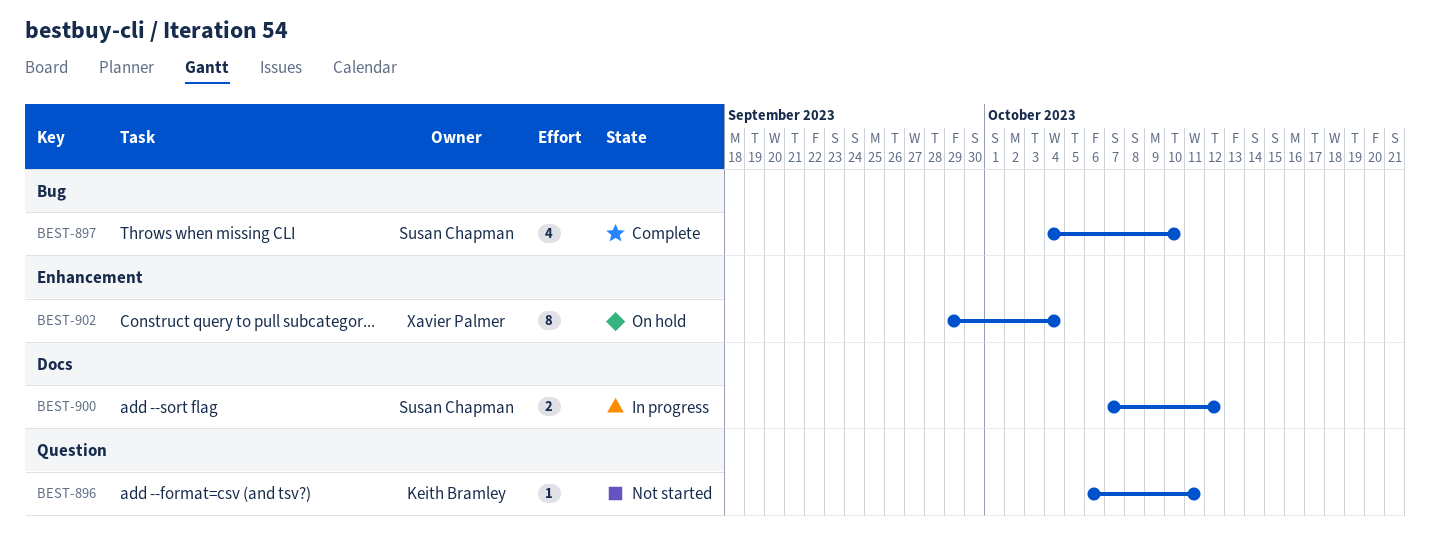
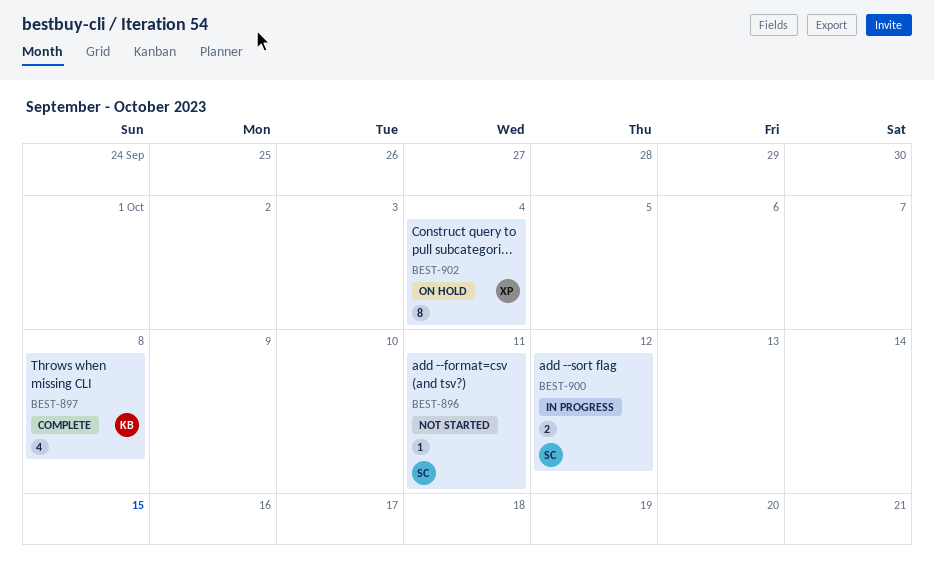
BEST-896, owner: Keith Bramley -> Susan Chapman
BEST-897, owner: Susan Chapman -> Keith Bramley
BEST-897, due: Oct 10 -> Oct 8

